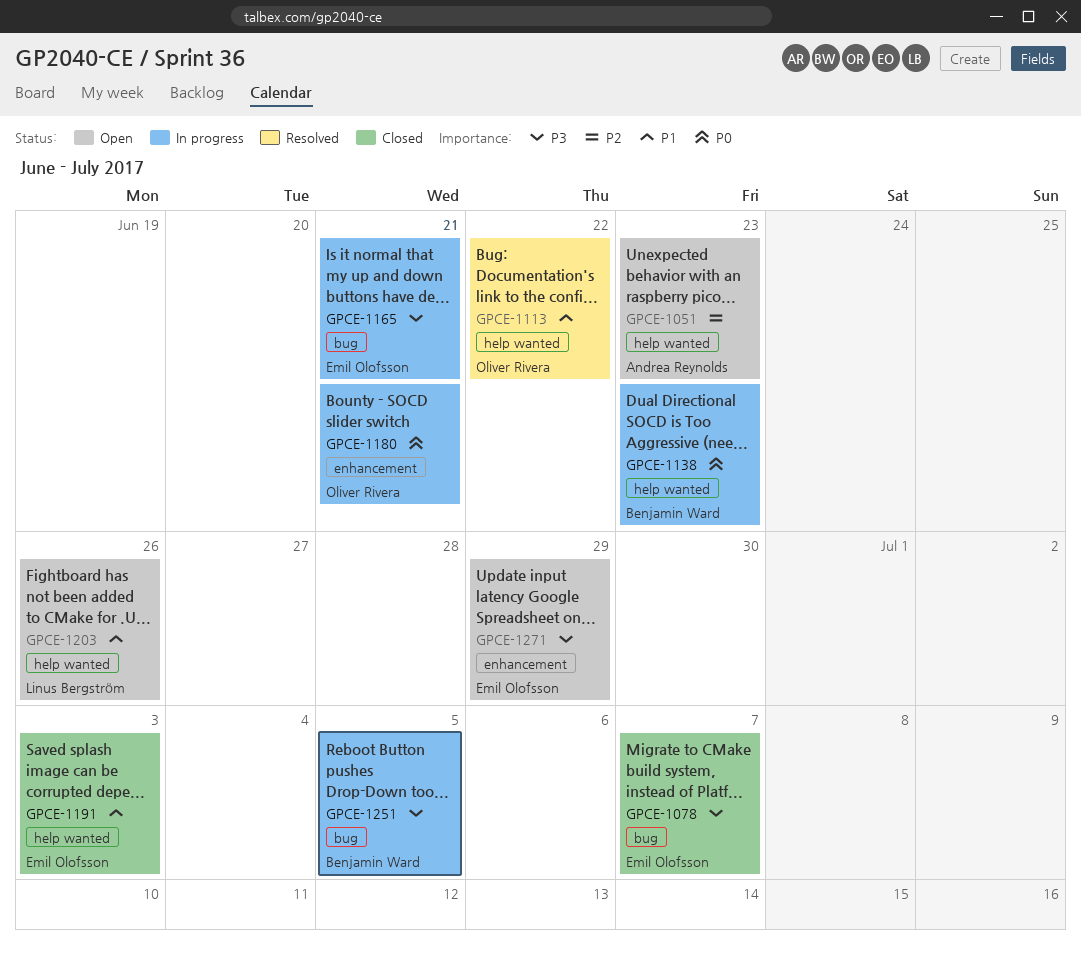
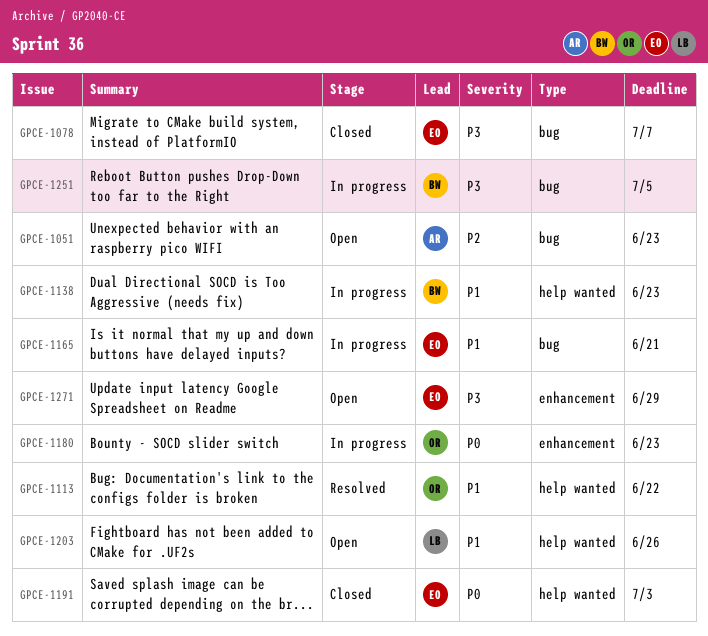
GPCE-1051, label: help wanted -> bug
GPCE-1138, priority: P0 -> P1
GPCE-1165, priority: P3 -> P1
GPCE-1180, due: Jun 21 -> Jun 23
GPCE-1191, priority: P1 -> P0

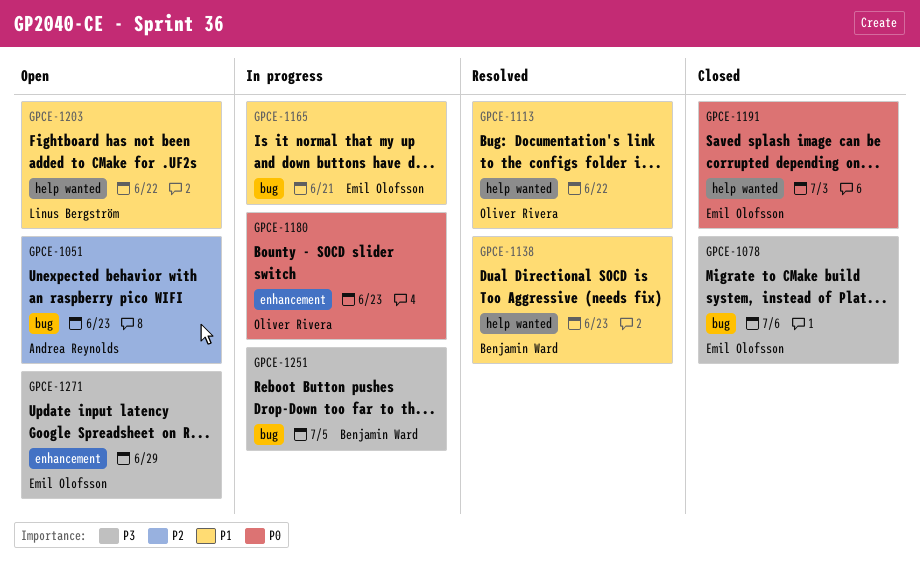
GPCE-1078, due: Jul 7 -> Jul 6
GPCE-1138, status: In progress -> Resolved
GPCE-1203, due: Jun 26 -> Jun 22

